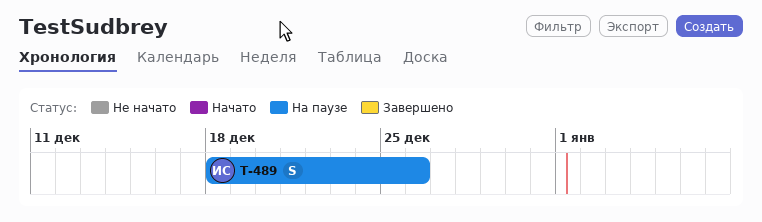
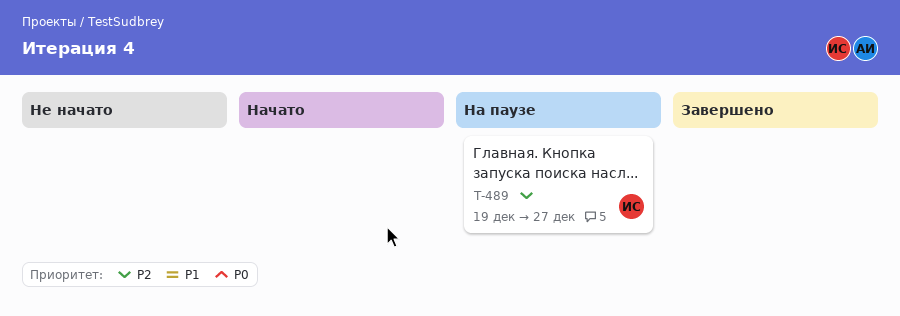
T-489, start: Dec 18 -> Dec 19
T-489, due: Dec 26 -> Dec 27

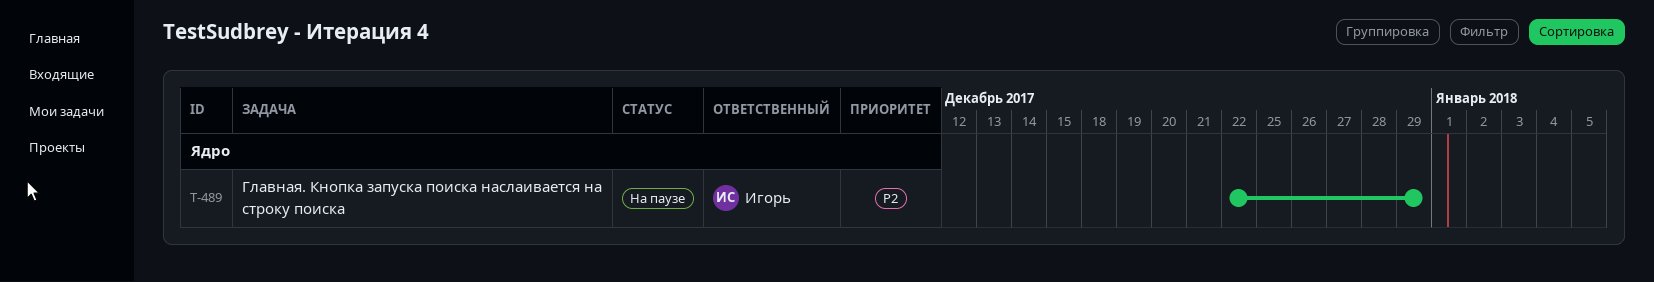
T-489, start: Dec 19 -> Dec 22
T-489, due: Dec 27 -> Dec 29

